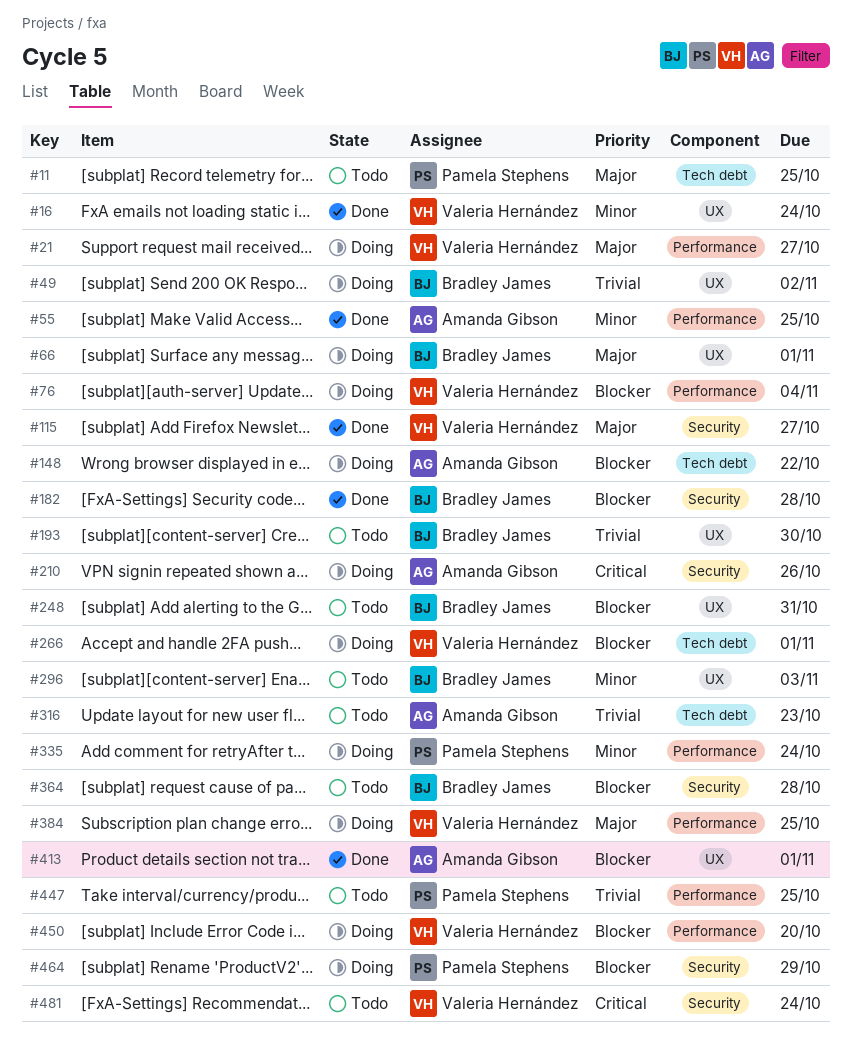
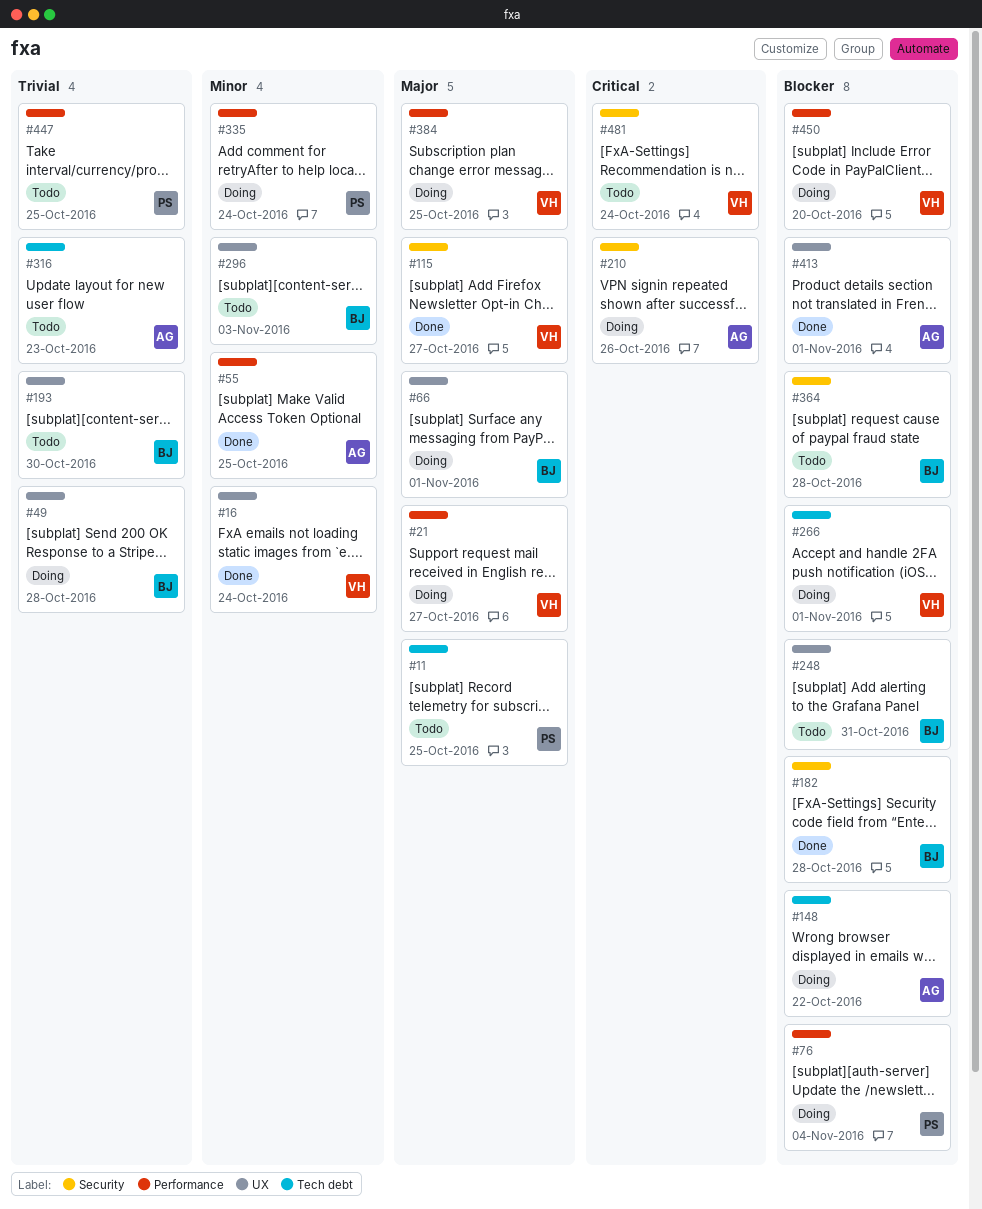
#49, due: Nov 2 -> Oct 28
#76, owner: Valeria Hernández -> Pamela Stephens
#464: present -> none

